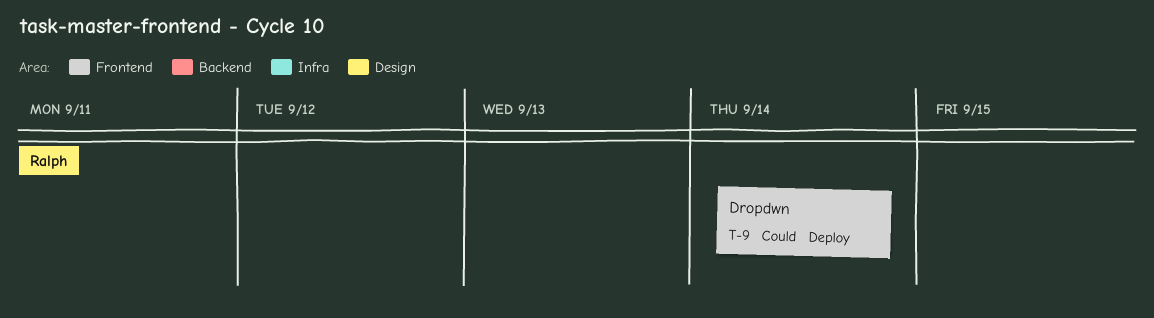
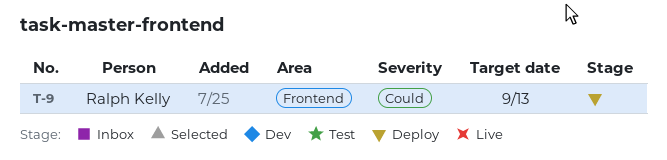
T-9, due: Sep 14 -> Sep 13

